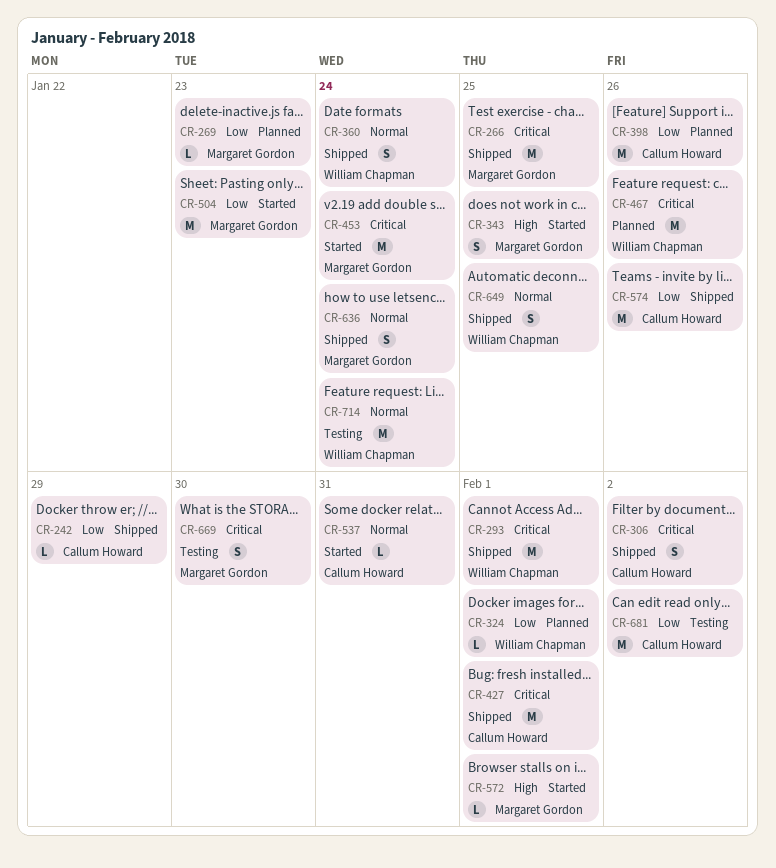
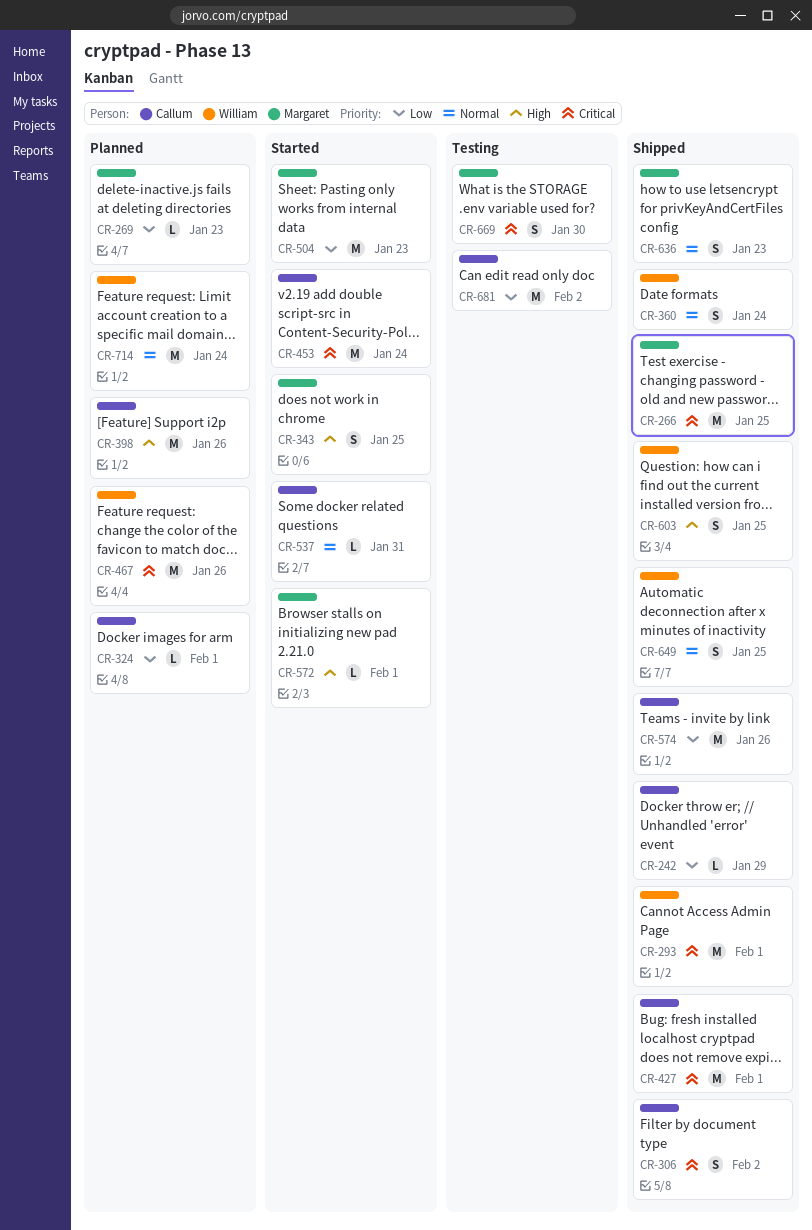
CR-324, owner: William Chapman -> Callum Howard
CR-398, priority: Low -> High
CR-453, owner: Margaret Gordon -> Callum Howard
CR-603: none -> present
CR-636, due: Jan 24 -> Jan 23
CR-714, status: Testing -> Planned

